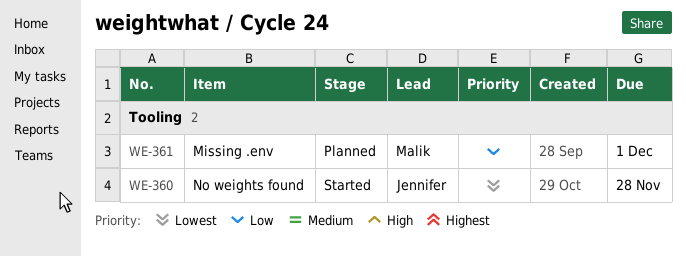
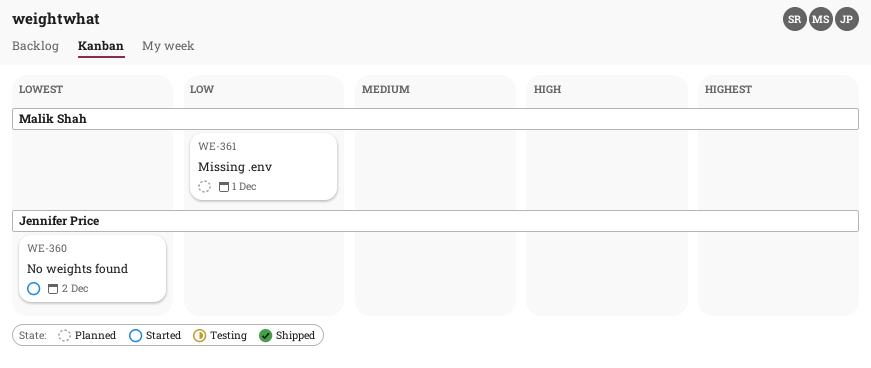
WE-360, due: Nov 28 -> Dec 2

